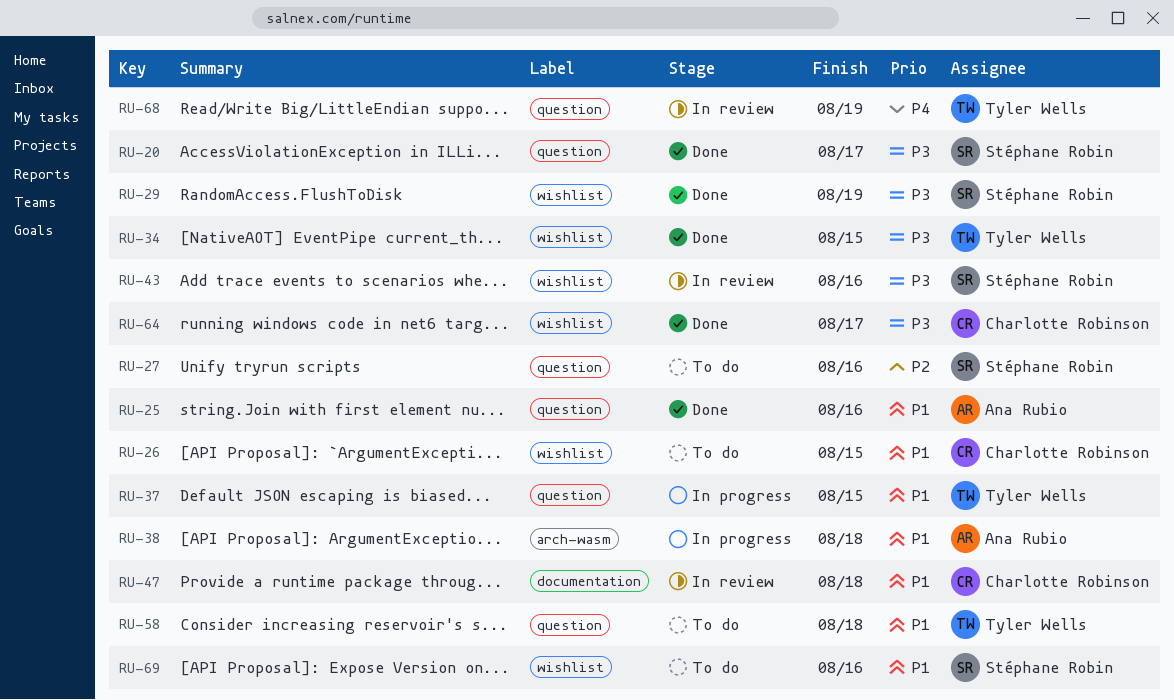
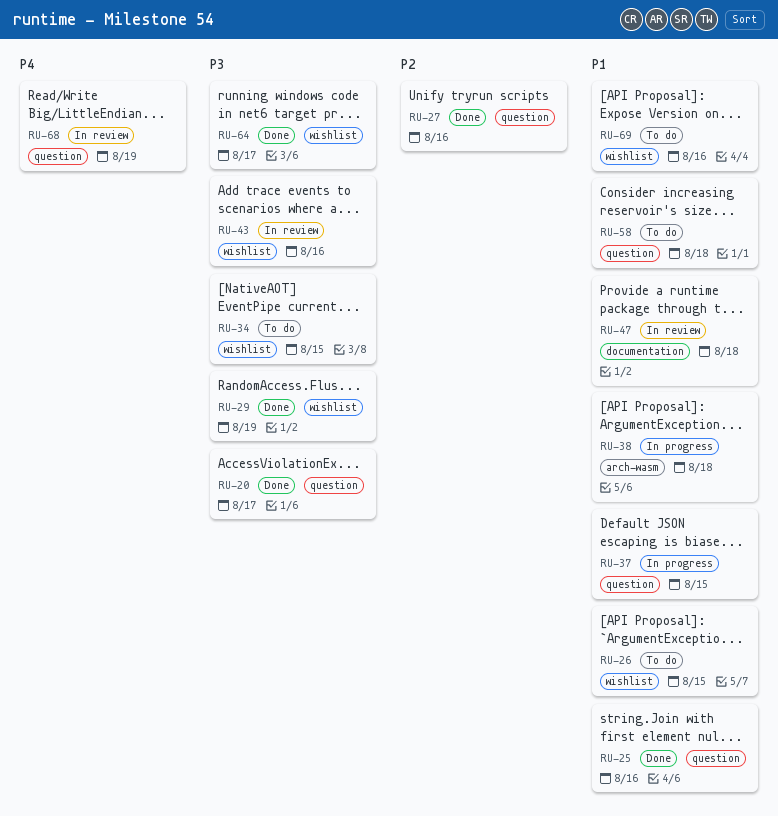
RU-27, status: To do -> Done
RU-34, status: Done -> To do

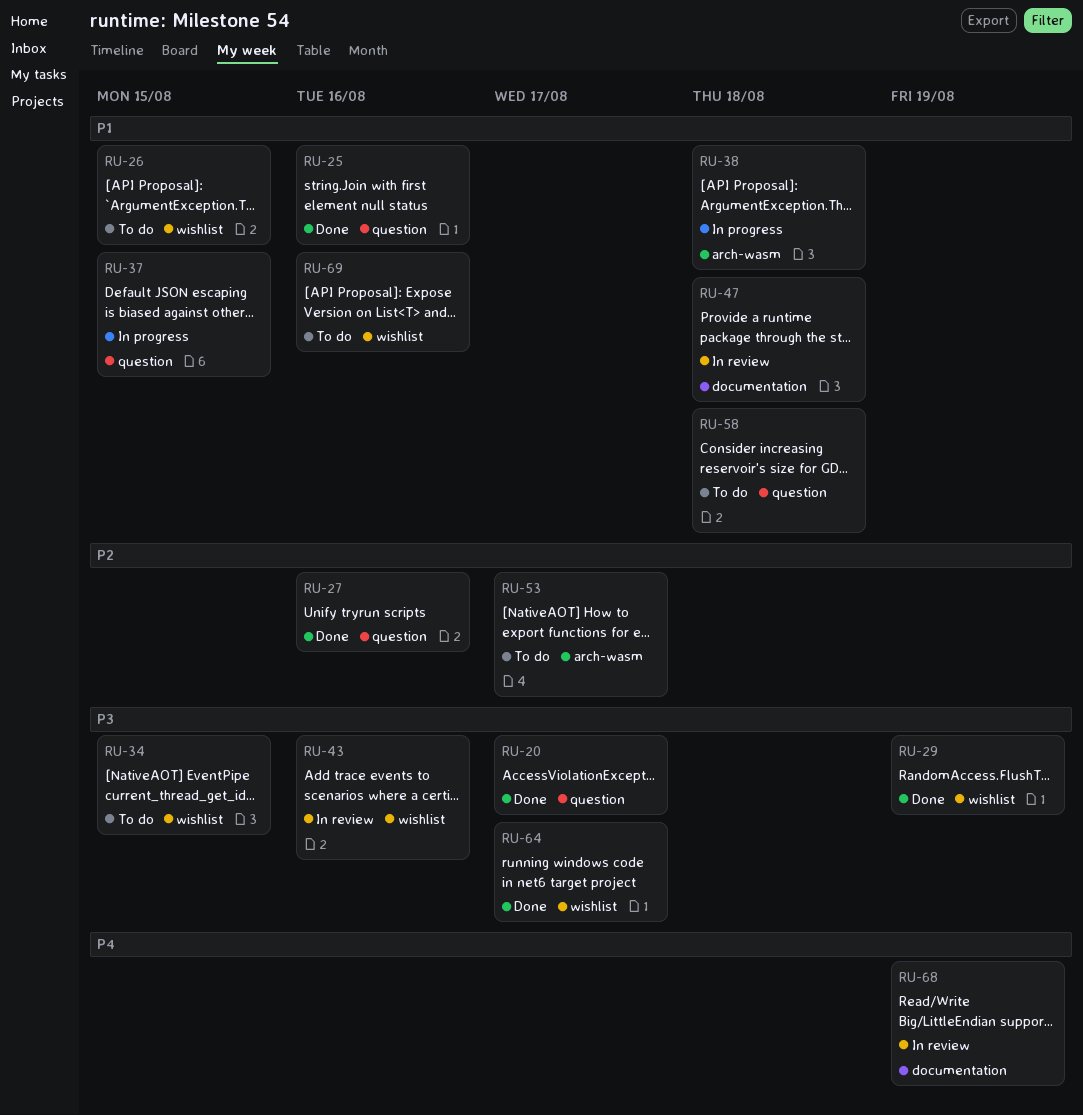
RU-53: none -> present
RU-68, label: question -> documentation

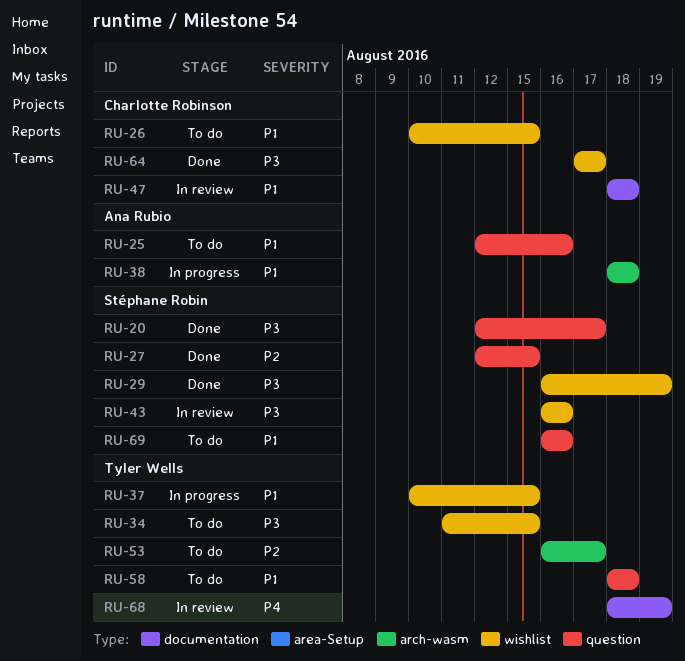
RU-25, status: Done -> To do
RU-27, due: Aug 16 -> Aug 15
RU-37, label: question -> wishlist
RU-69, label: wishlist -> question

